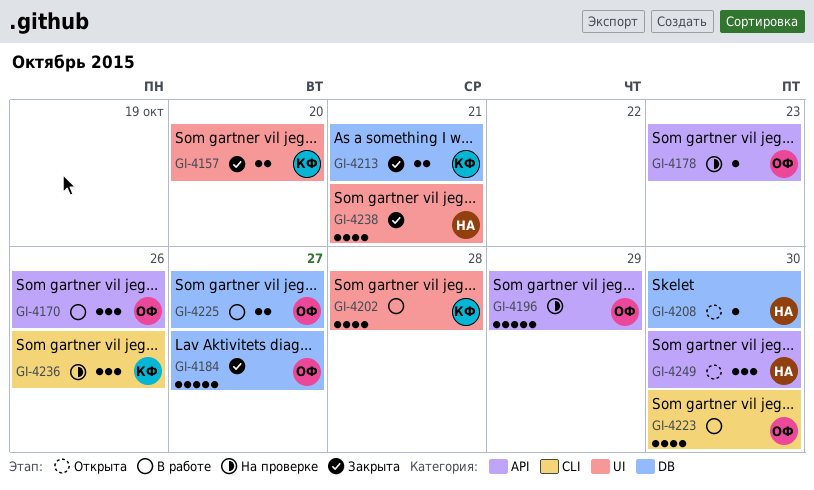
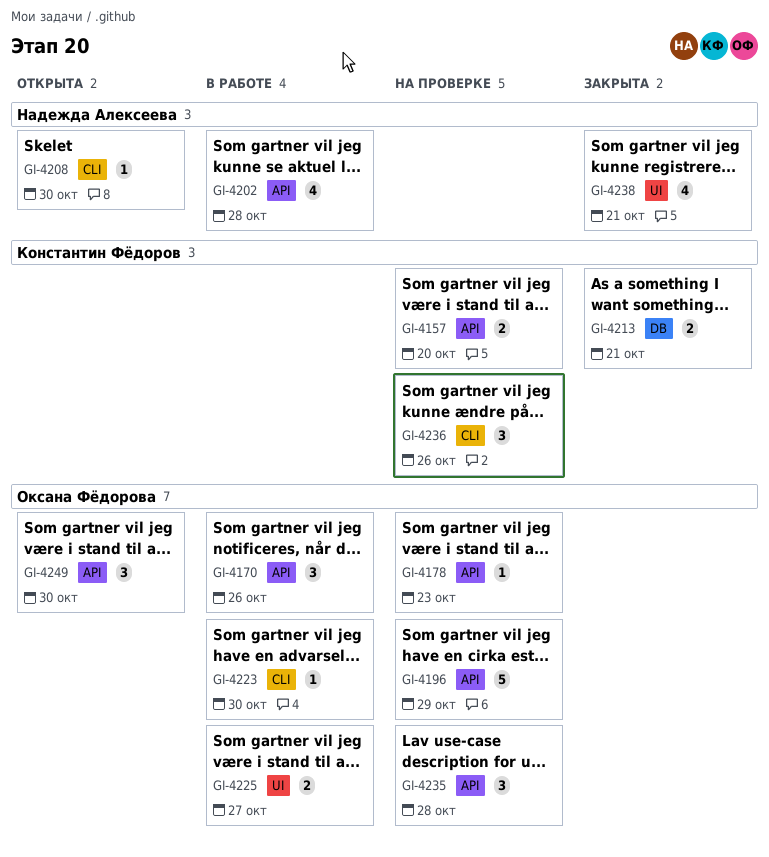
GI-4157, status: Закрыта -> На проверке
GI-4157, label: UI -> API
GI-4184: present -> none
GI-4202, owner: Константин Фёдоров -> Надежда Алексеева
GI-4202, label: UI -> API
GI-4208, label: DB -> CLI
GI-4223, estimate: 4 -> 1
GI-4225, label: DB -> UI
GI-4235: none -> present
GI-4249, owner: Надежда Алексеева -> Оксана Фёдорова

